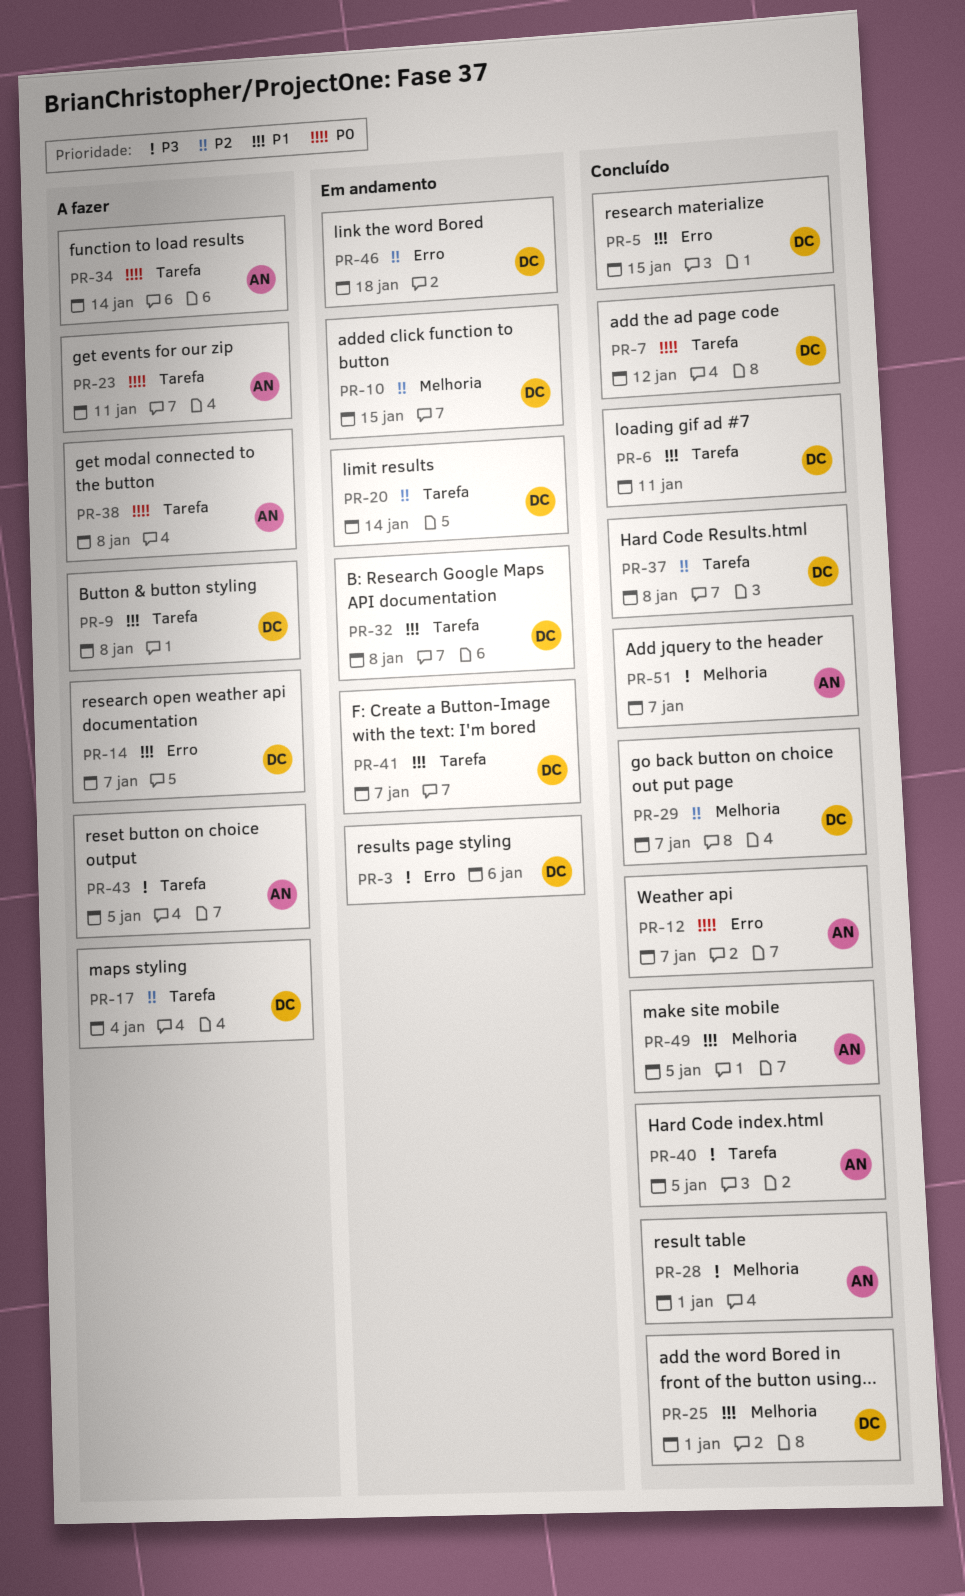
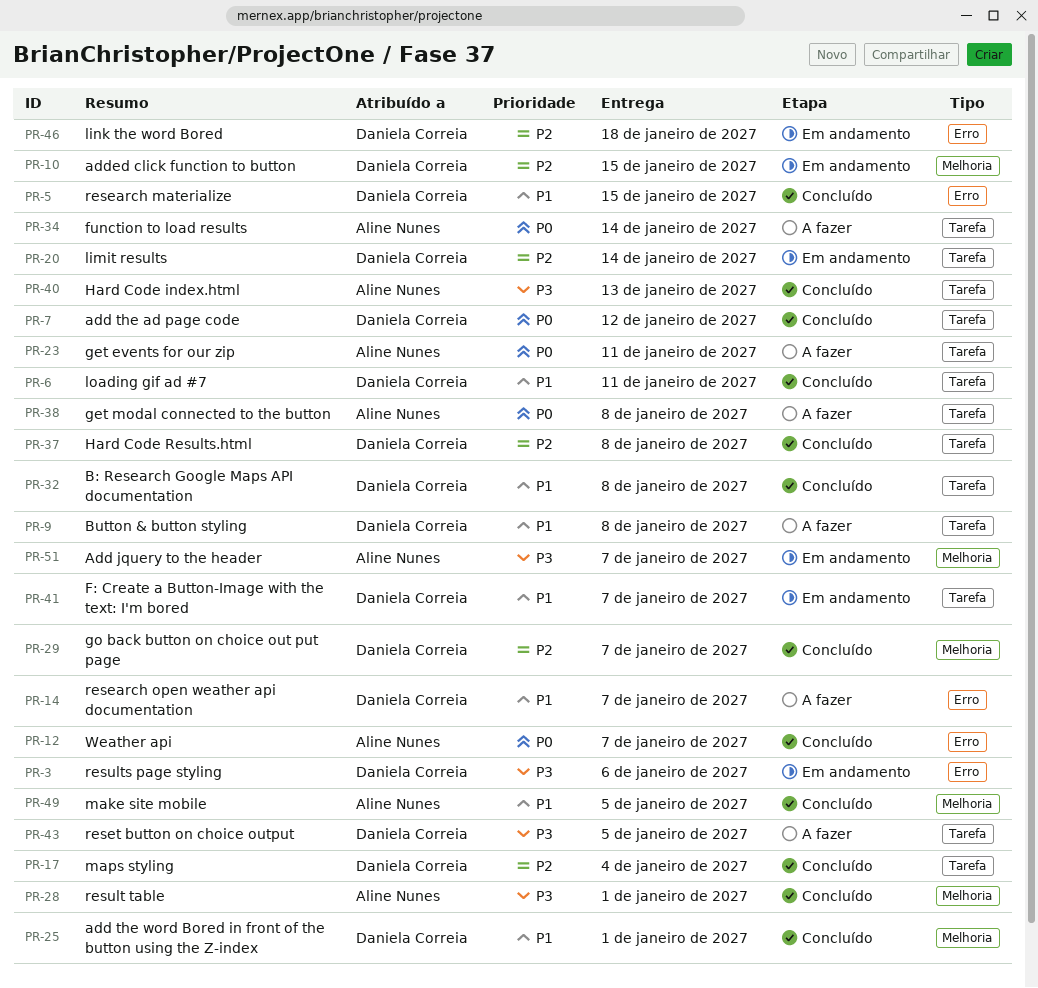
PR-17, status: A fazer -> Concluído
PR-32, status: Em andamento -> Concluído
PR-40, due: Jan 5 -> Jan 13
PR-43, owner: Aline Nunes -> Daniela Correia
PR-51, status: Concluído -> Em andamento

